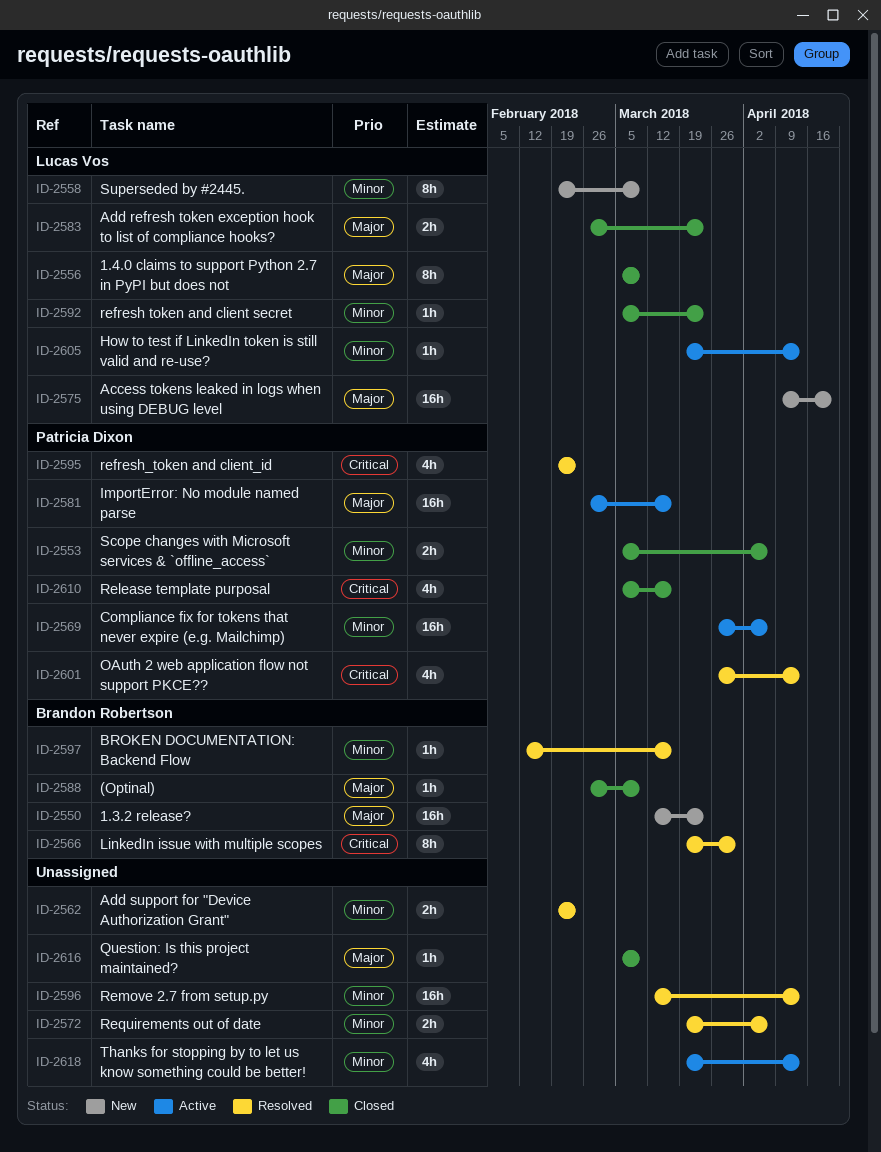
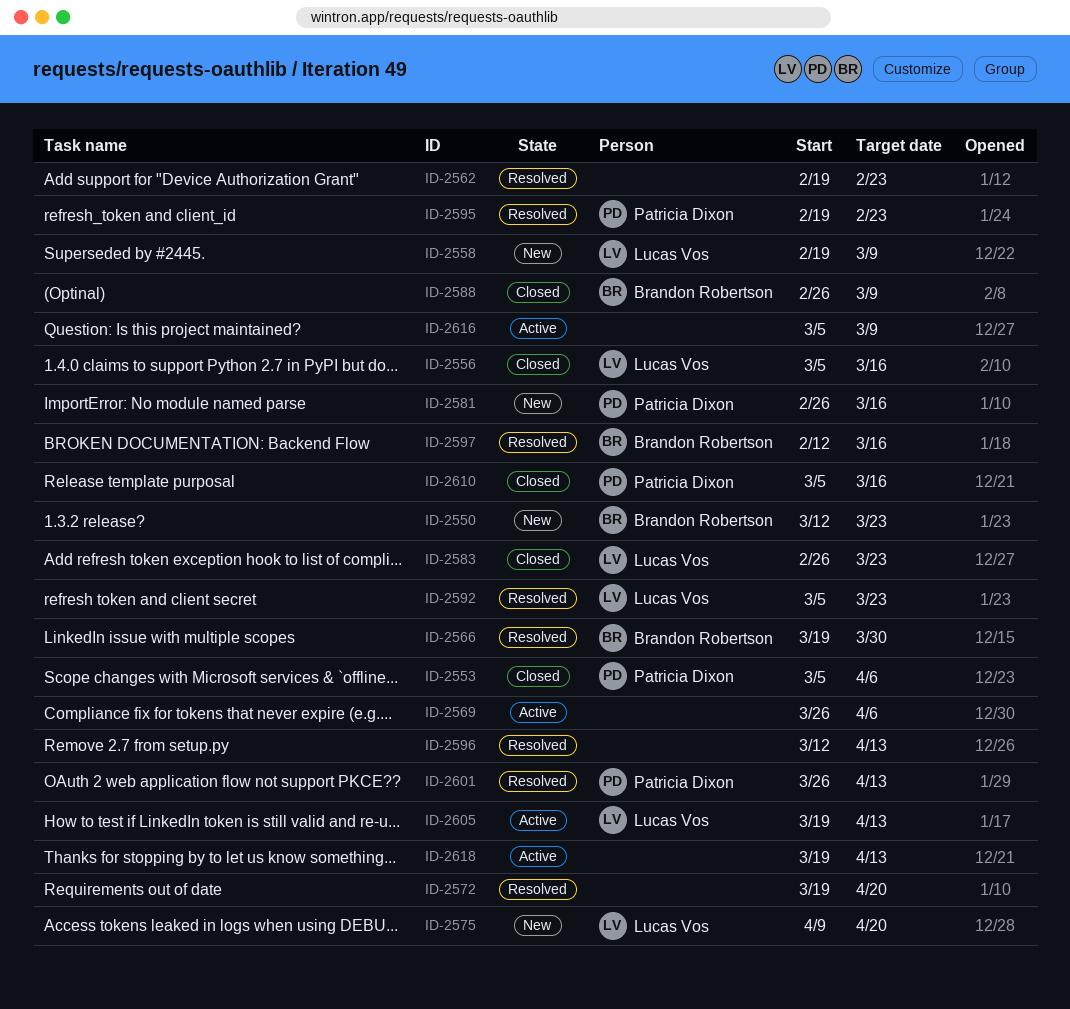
ID-2556, due: Mar 9 -> Mar 16
ID-2569, owner: Patricia Dixon -> none
ID-2572, due: Apr 6 -> Apr 20
ID-2581, status: Active -> New
ID-2592, status: Closed -> Resolved
ID-2616, status: Closed -> Active

